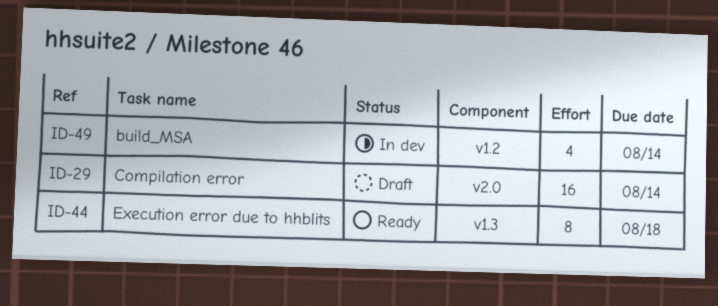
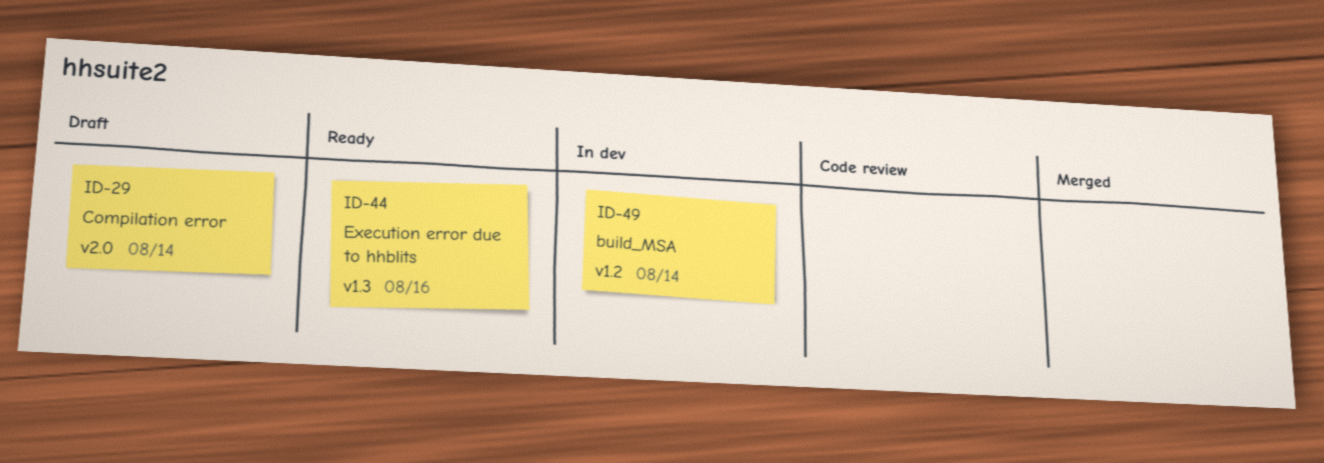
ID-44, due: Aug 18 -> Aug 16

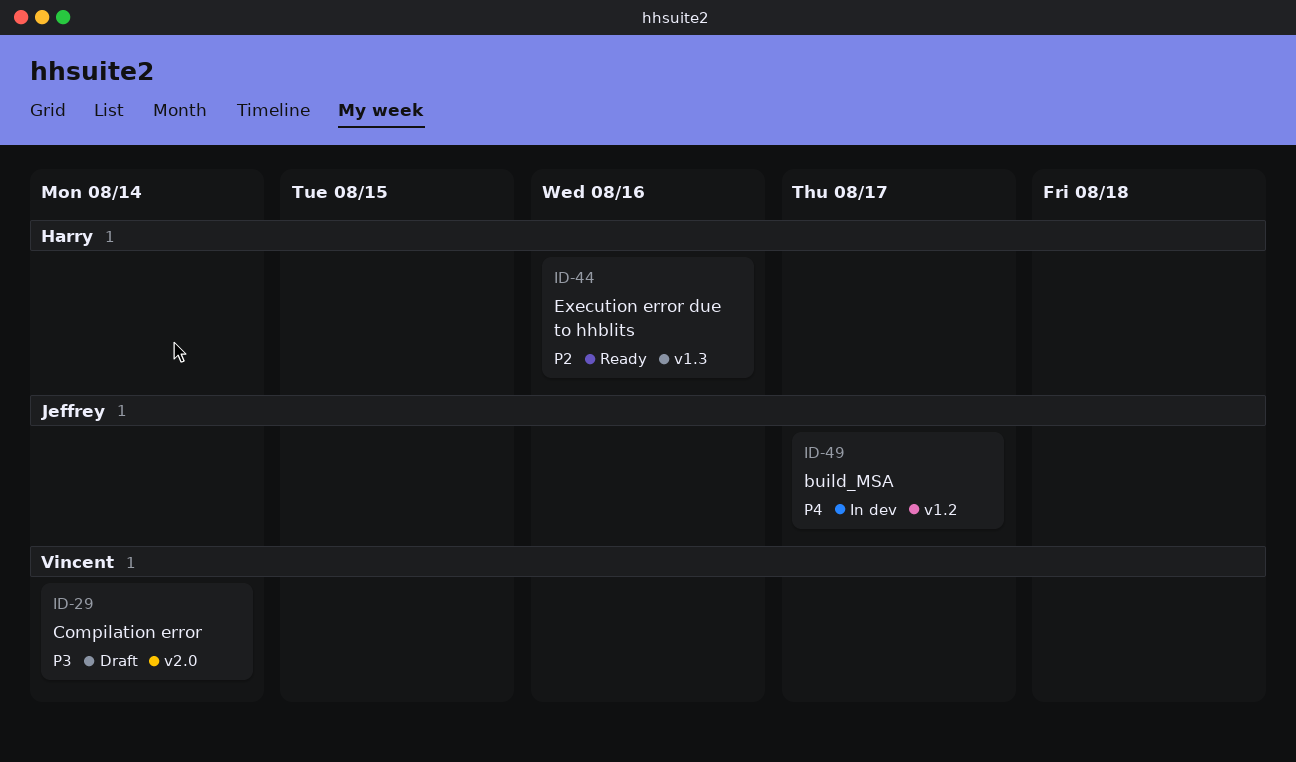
ID-49, due: Aug 14 -> Aug 17

